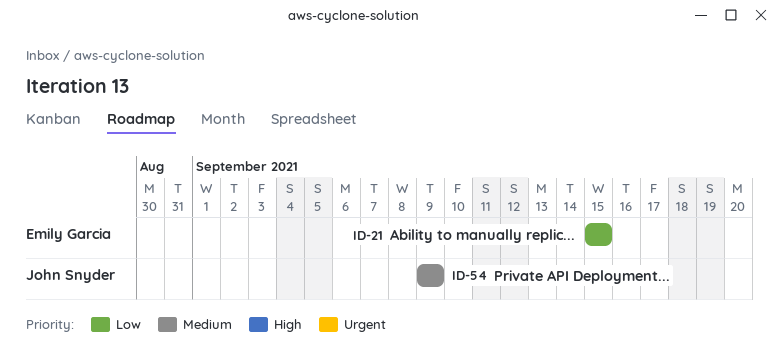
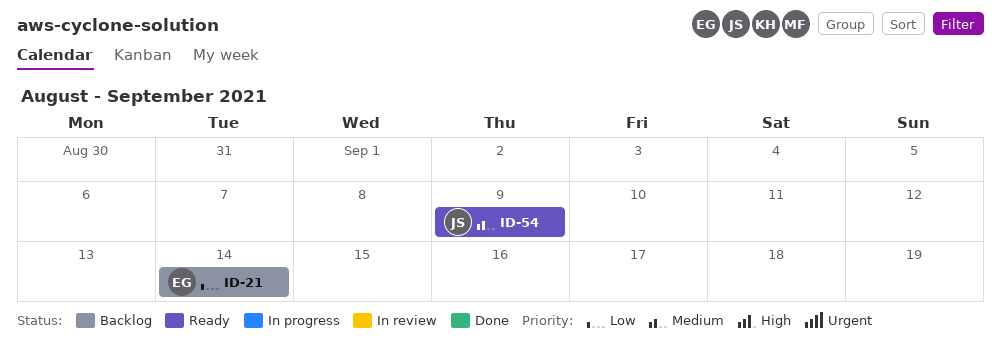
ID-21, start: Sep 15 -> Sep 14
ID-21, due: Sep 15 -> Sep 14

